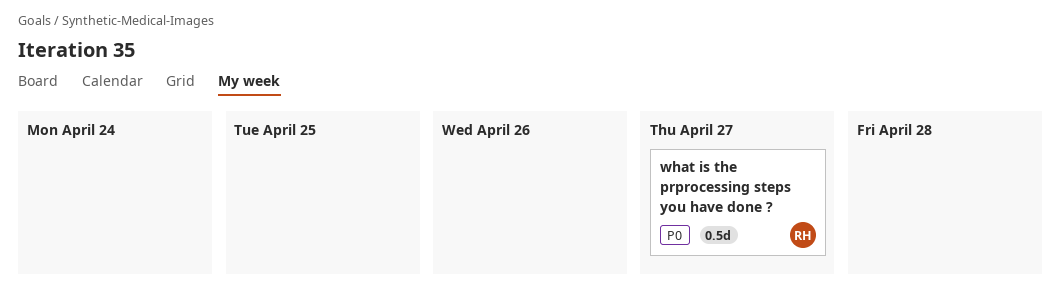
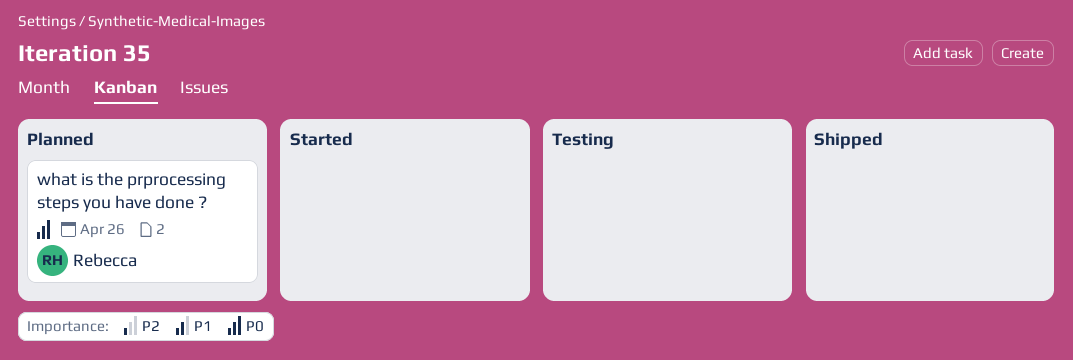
what is the prprocessing steps you have done ?, due: Apr 27 -> Apr 26

